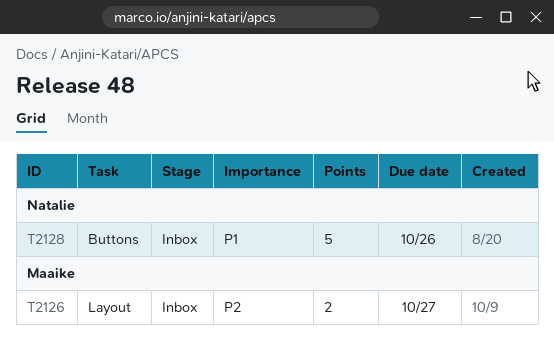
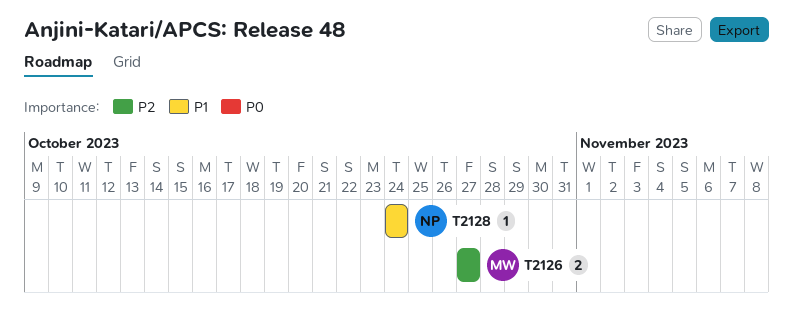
T2128, estimate: 5 -> 1
T2128, due: Oct 26 -> Oct 24

